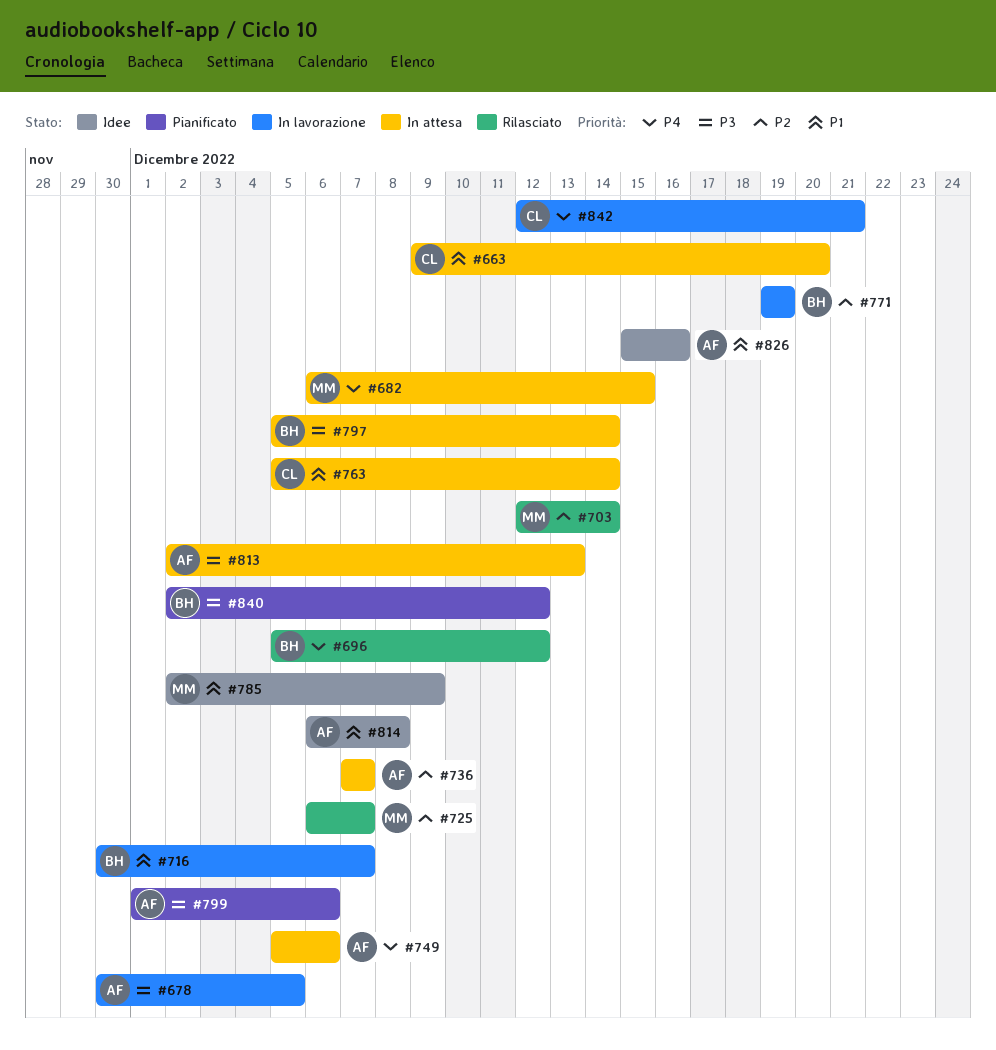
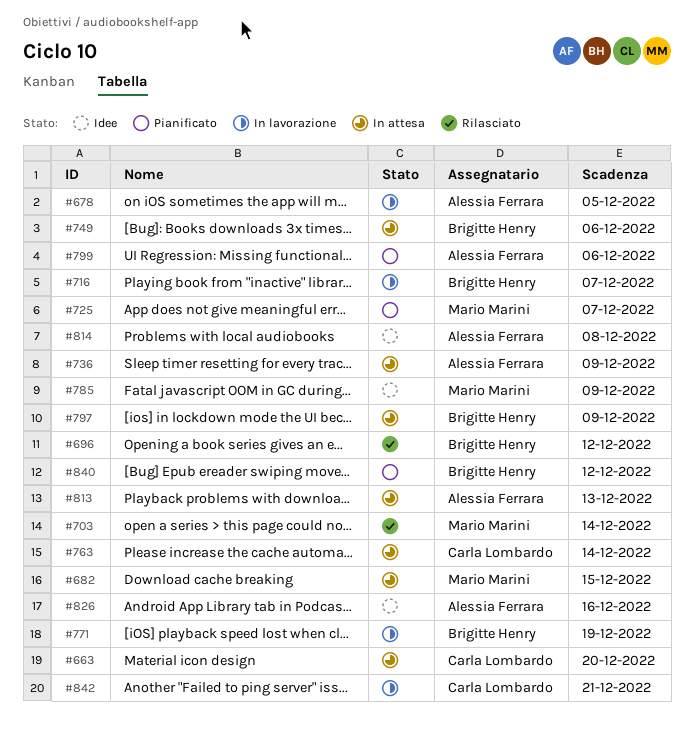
#725, status: Rilasciato -> Pianificato
#736, due: Dec 7 -> Dec 9
#749, owner: Alessia Ferrara -> Brigitte Henry
#797, due: Dec 14 -> Dec 9

